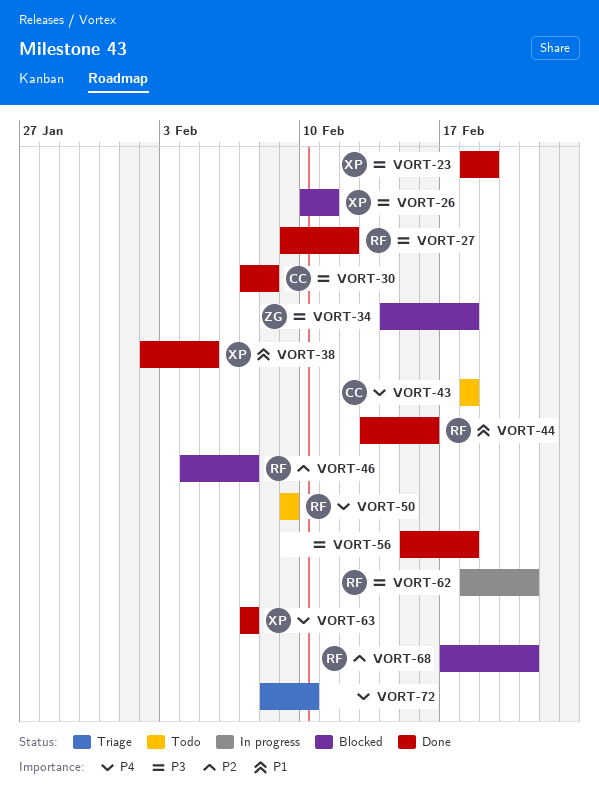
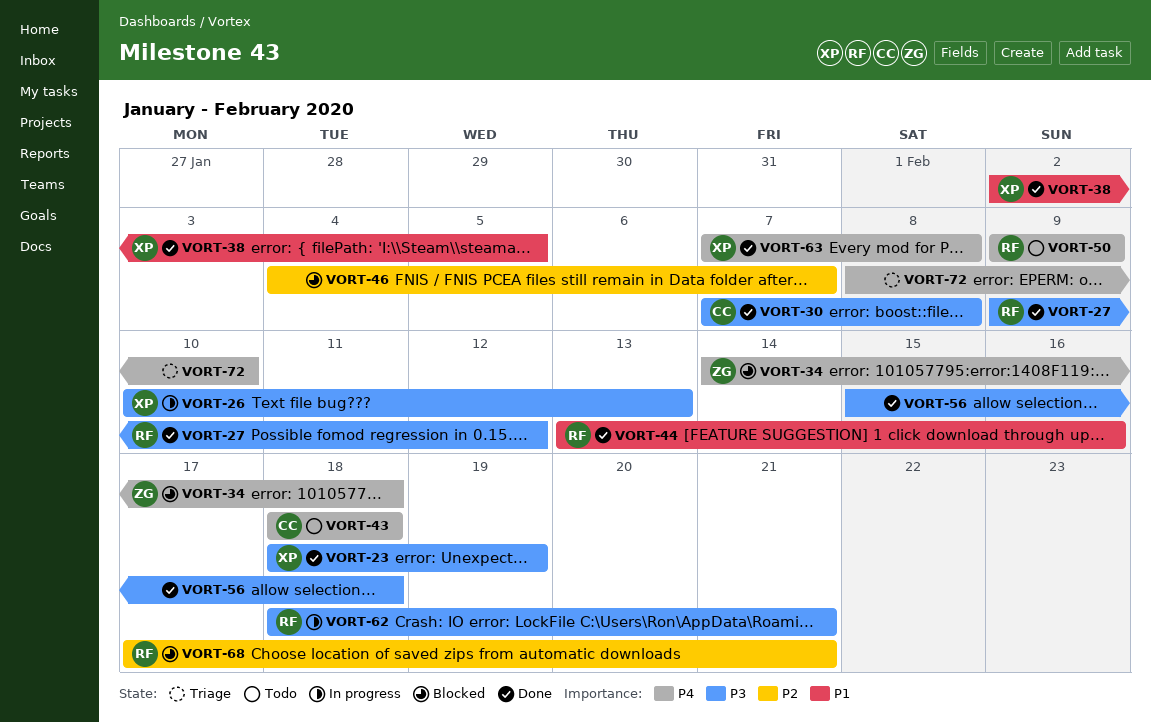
VORT-26, status: Blocked -> In progress
VORT-26, due: Feb 11 -> Feb 13
VORT-34, priority: P3 -> P4
VORT-46, owner: RF -> none
VORT-63, due: Feb 7 -> Feb 8

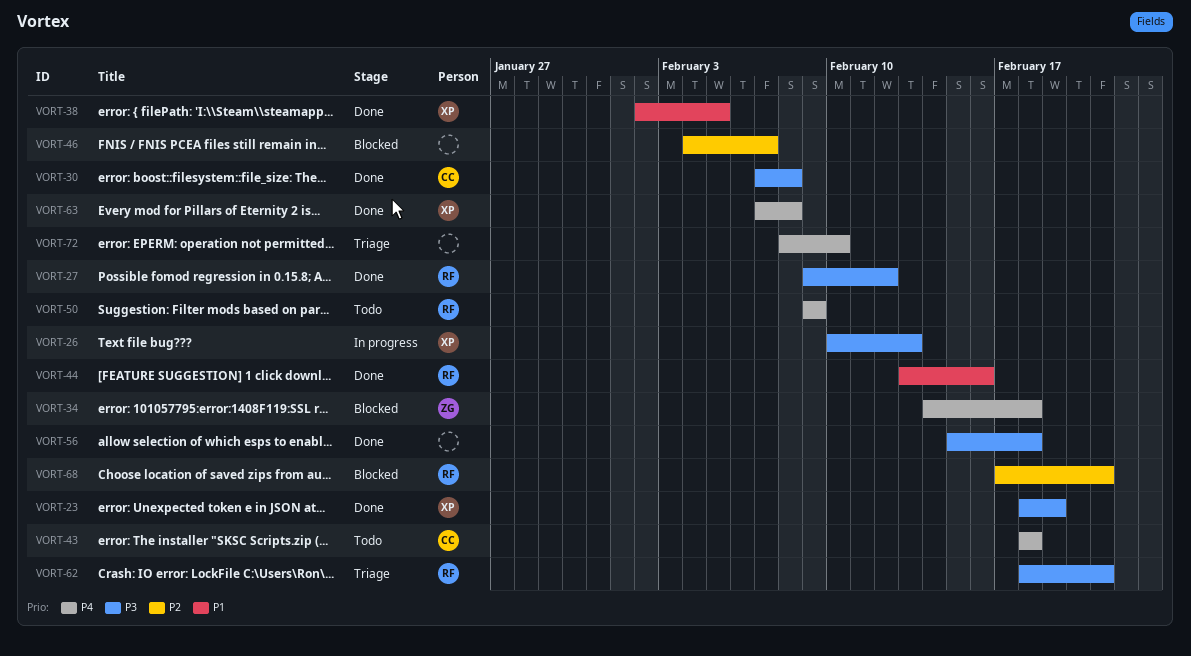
VORT-62, status: In progress -> Triage

